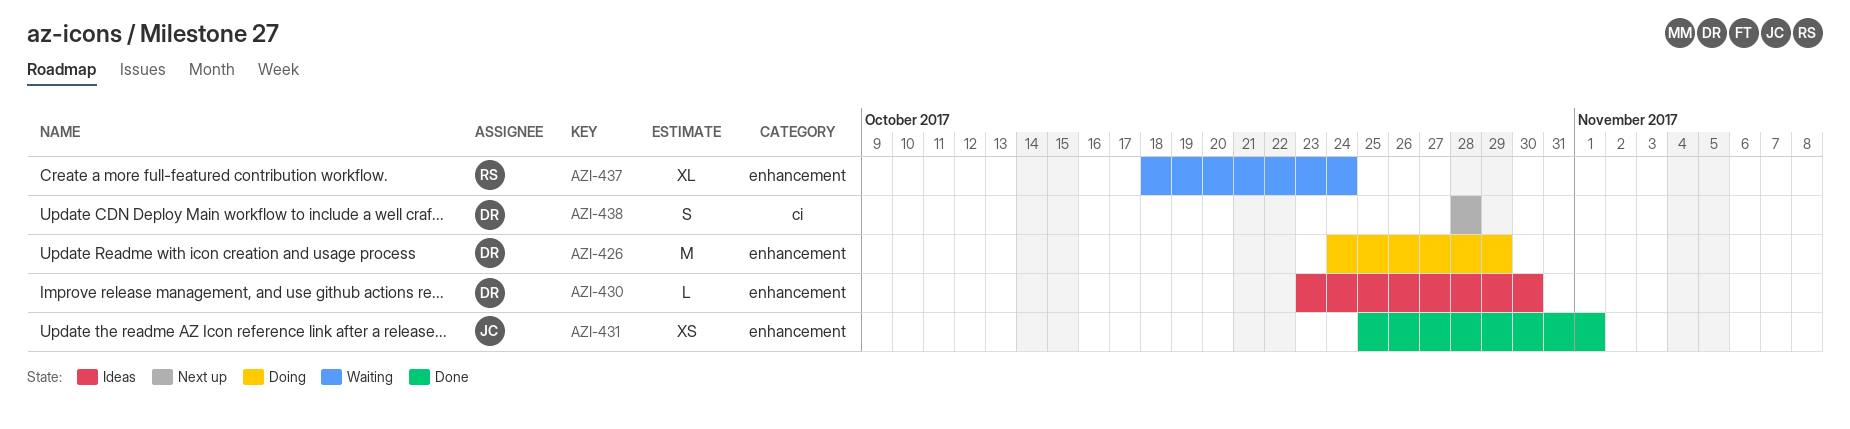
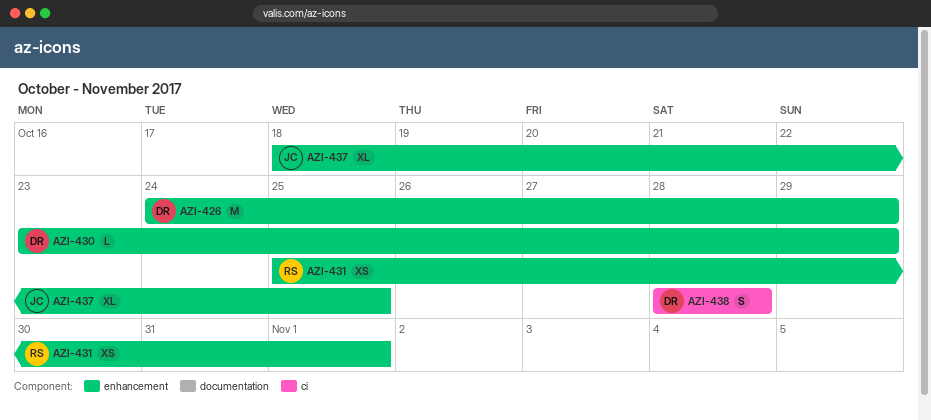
AZI-430, due: Oct 30 -> Oct 29
AZI-431, owner: JC -> RS
AZI-437, owner: RS -> JC
AZI-437, due: Oct 24 -> Oct 25

